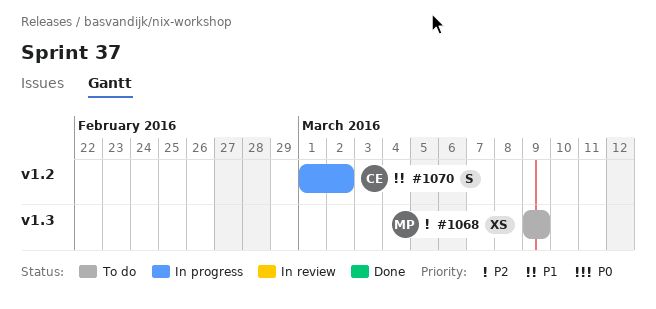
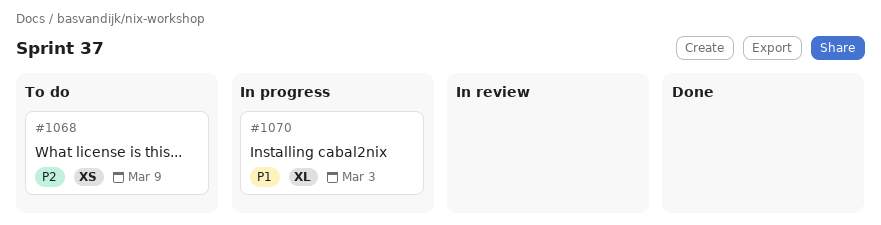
#1070, estimate: S -> XL
#1070, due: Mar 2 -> Mar 3

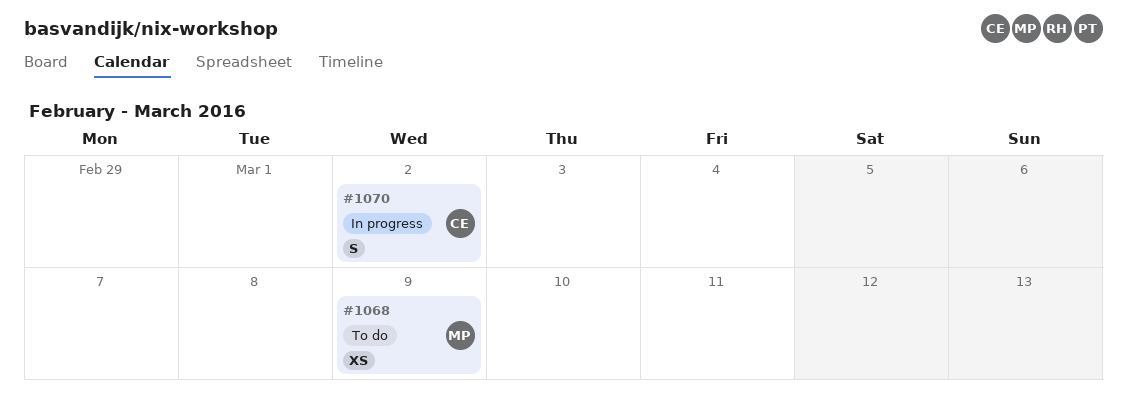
#1070, estimate: XL -> S
#1070, due: Mar 3 -> Mar 2

